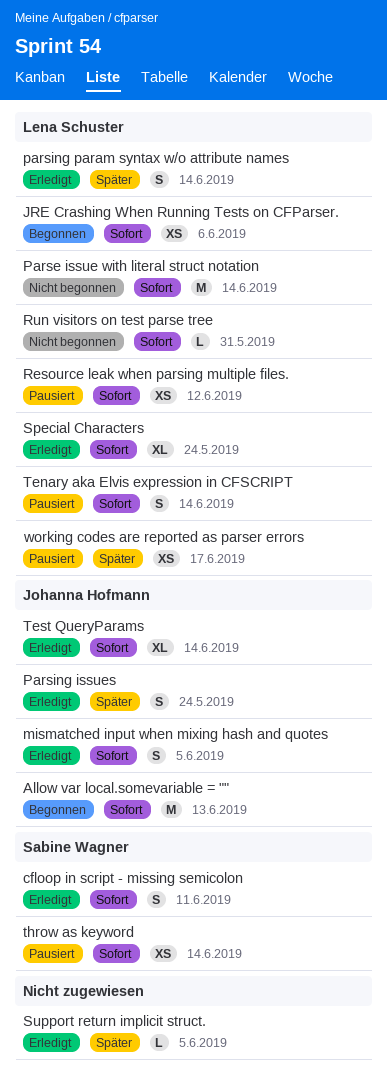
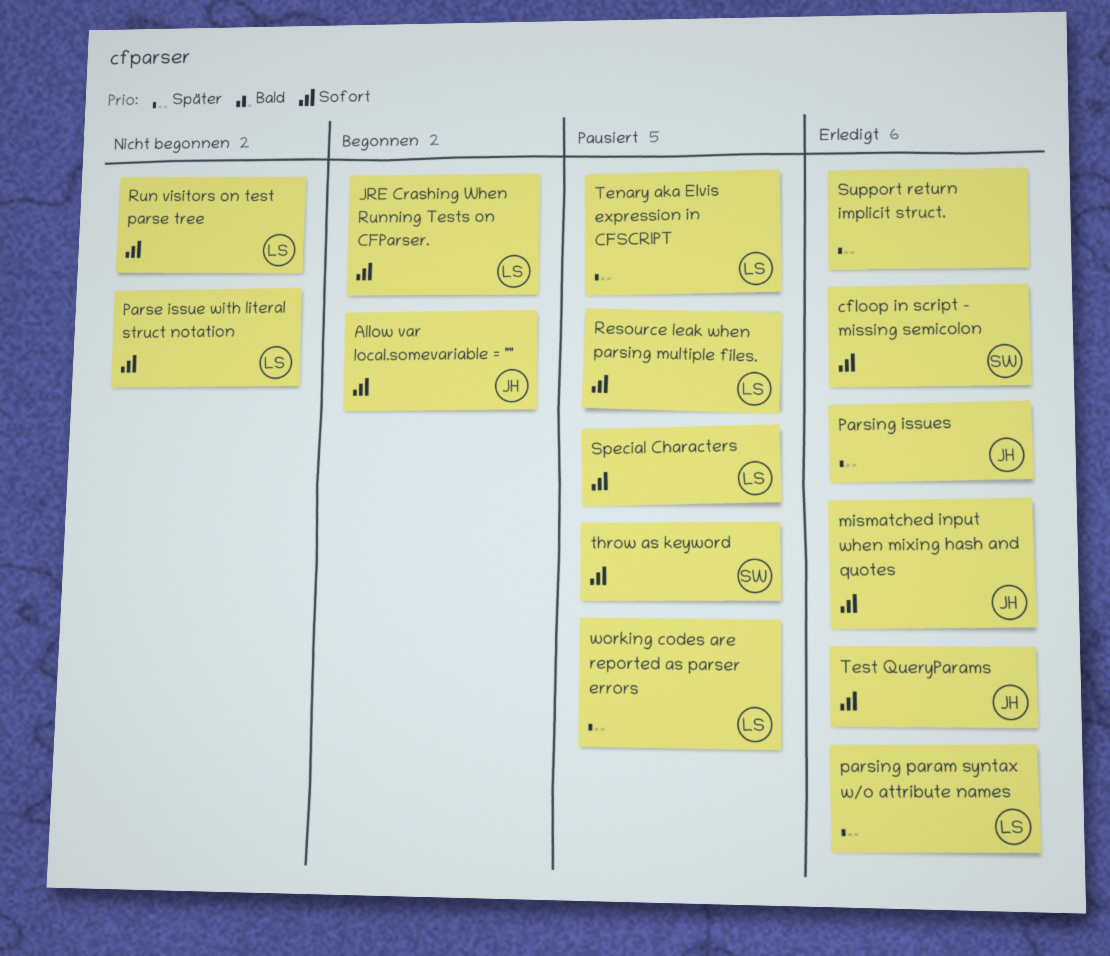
Special Characters, status: Erledigt -> Pausiert
Tenary aka Elvis expression in CFSCRIPT, priority: Sofort -> Später

